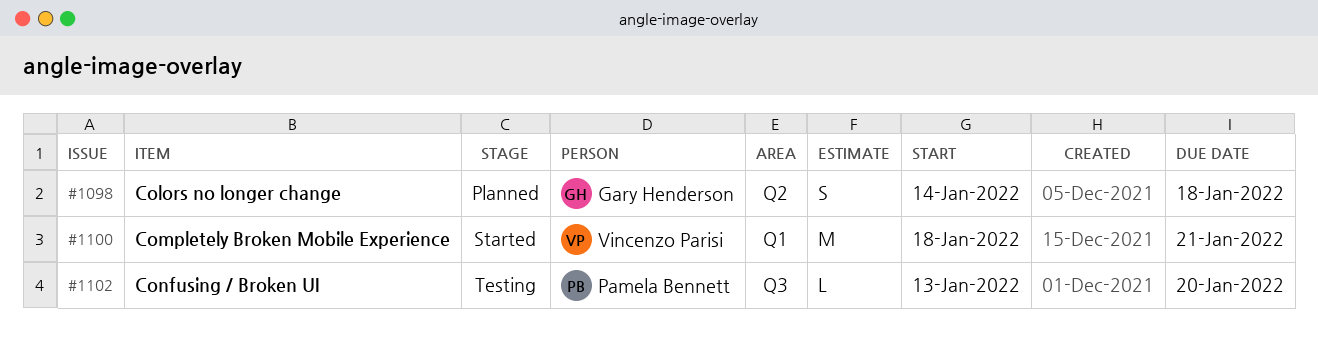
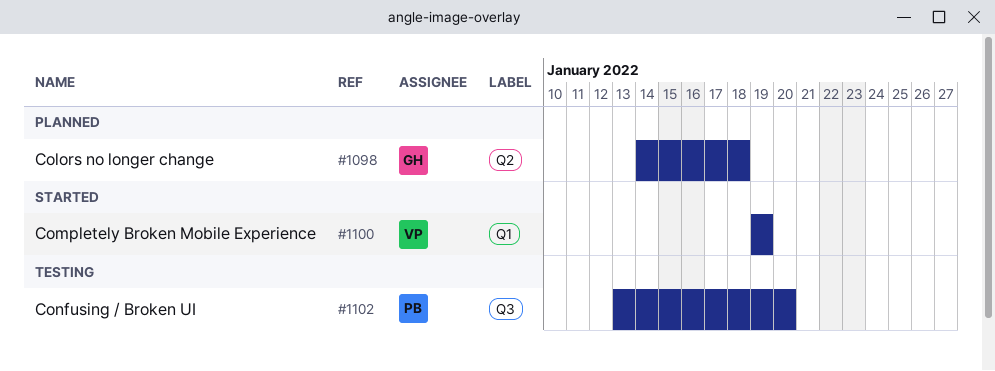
#1100, start: Jan 18 -> Jan 19
#1100, due: Jan 21 -> Jan 19

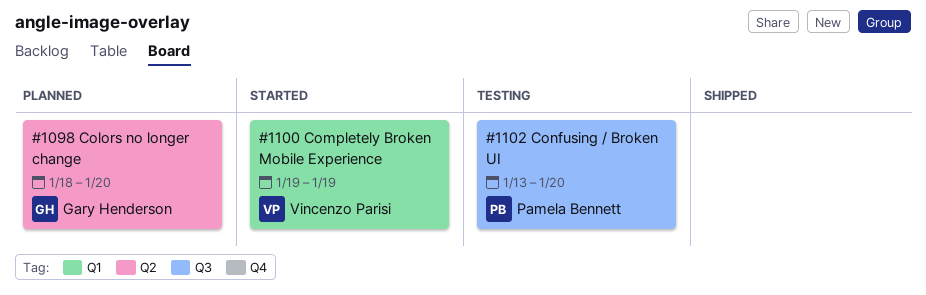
#1098, start: Jan 14 -> Jan 18
#1098, due: Jan 18 -> Jan 20

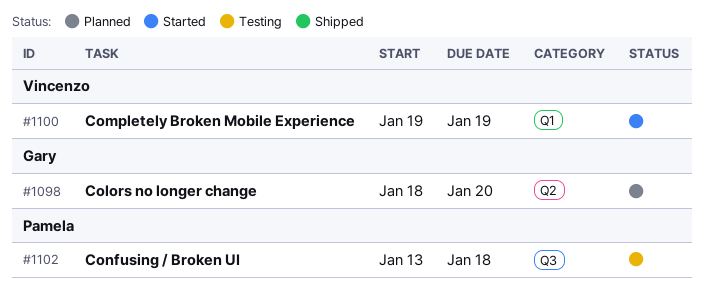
#1102, due: Jan 20 -> Jan 18

